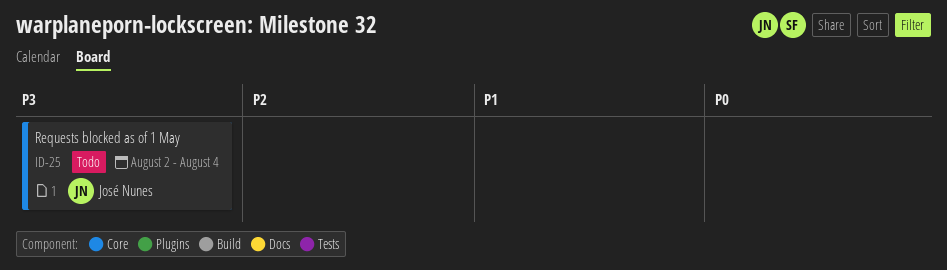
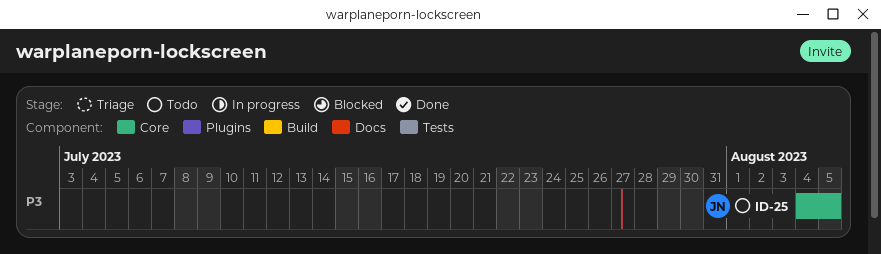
ID-25, start: Aug 2 -> Aug 4
ID-25, due: Aug 4 -> Aug 5

